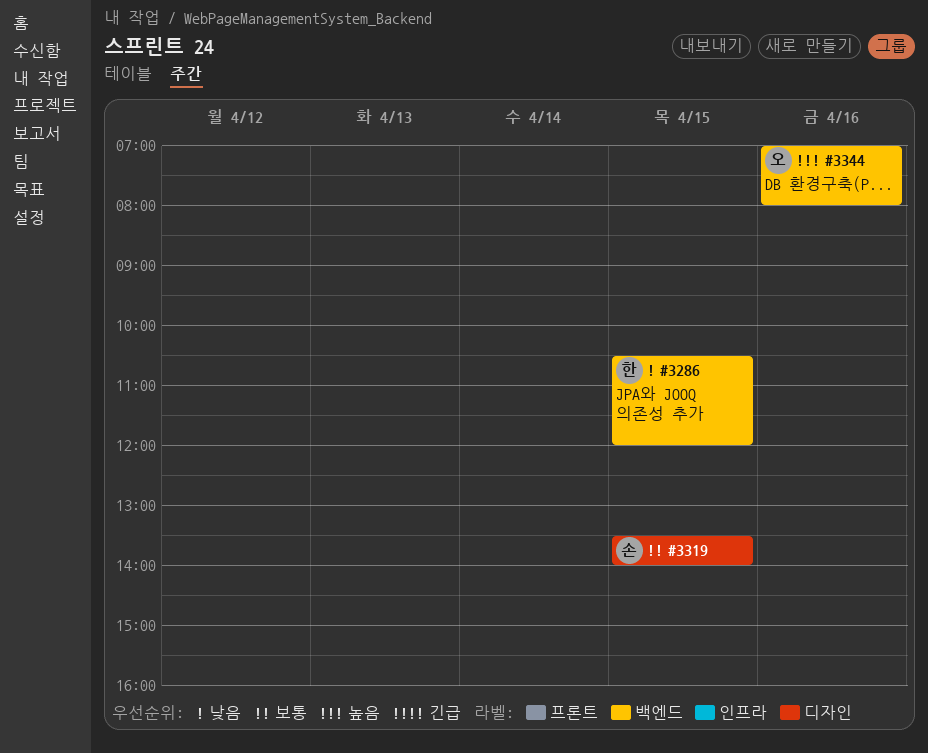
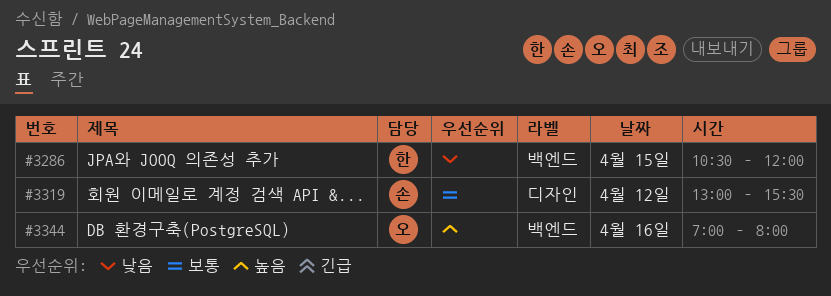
#3319, day: Apr 15 -> Apr 12
#3319, begins: 13:30 -> 13:00
#3319, ends: 14:00 -> 15:30

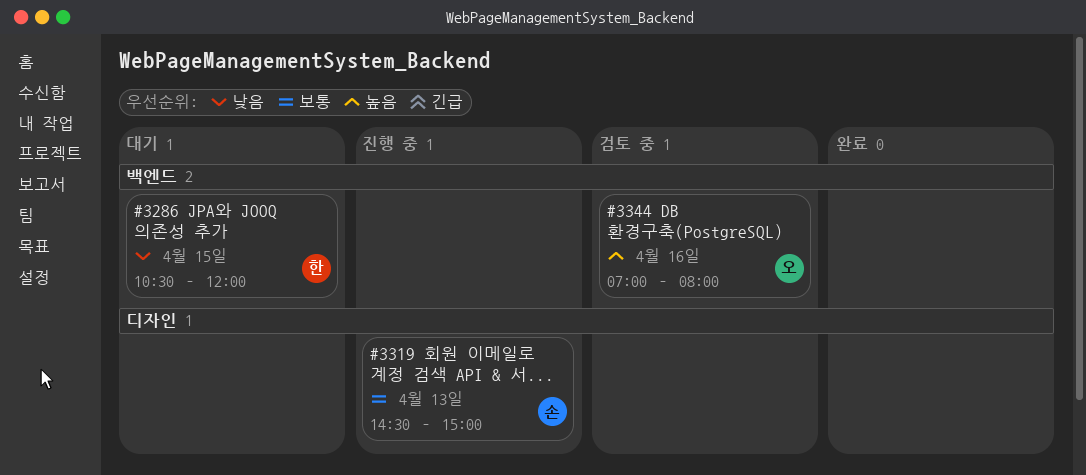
#3319, day: Apr 12 -> Apr 13
#3319, begins: 13:00 -> 14:30
#3319, ends: 15:30 -> 15:00

